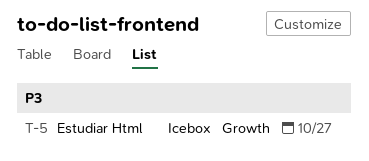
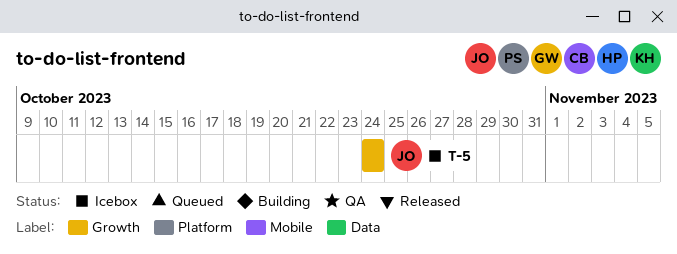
T-5, due: Oct 27 -> Oct 24

